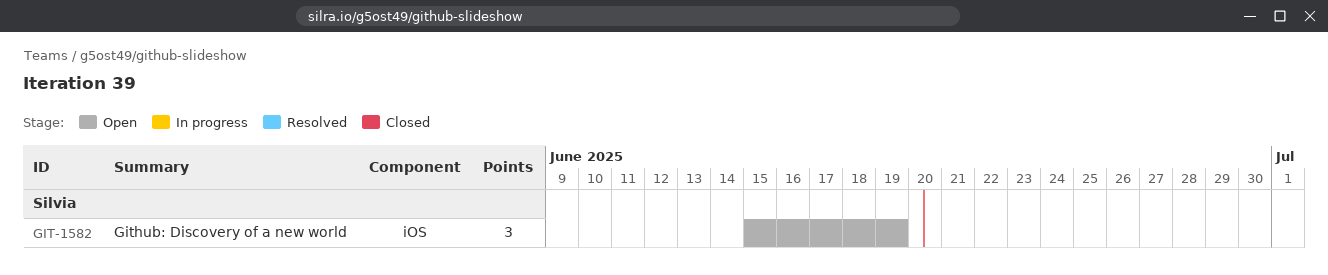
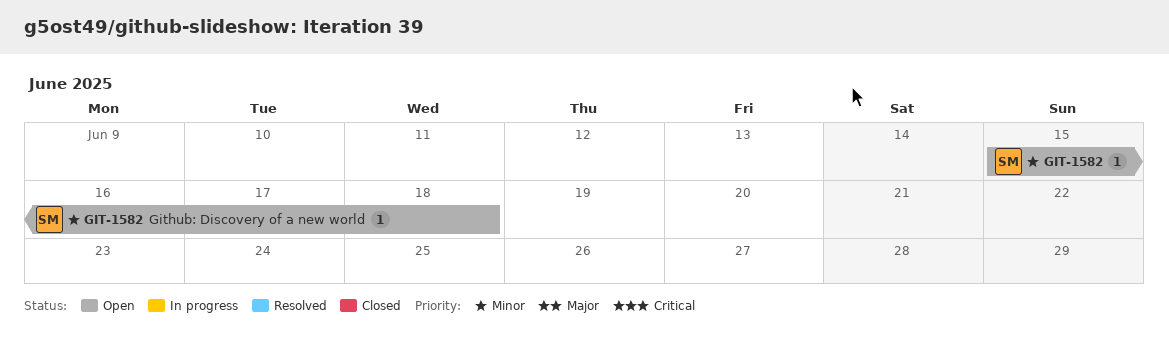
GIT-1582, estimate: 3 -> 1
GIT-1582, due: Jun 19 -> Jun 18

